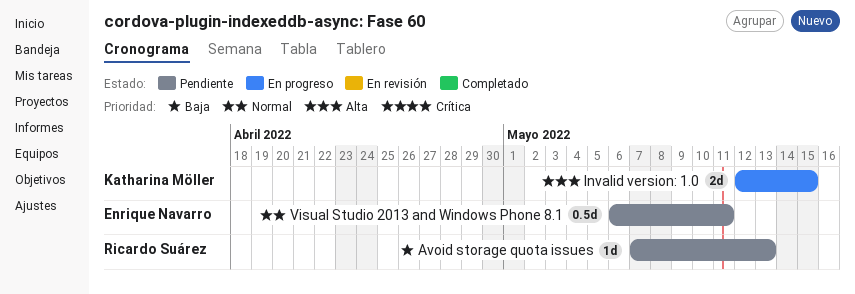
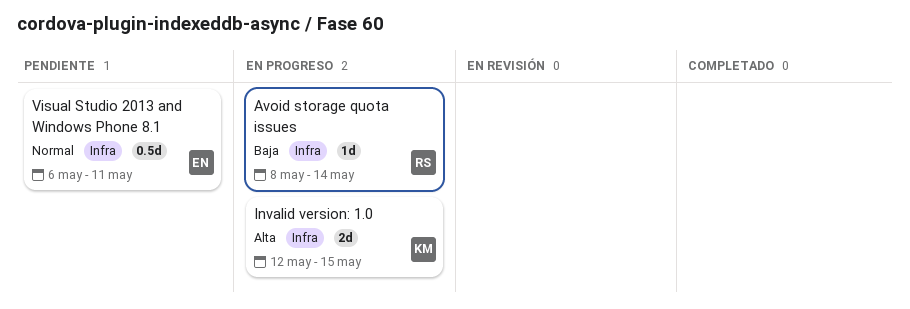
Avoid storage quota issues, status: Pendiente -> En progreso
Avoid storage quota issues, start: May 7 -> May 8
Avoid storage quota issues, due: May 13 -> May 14

